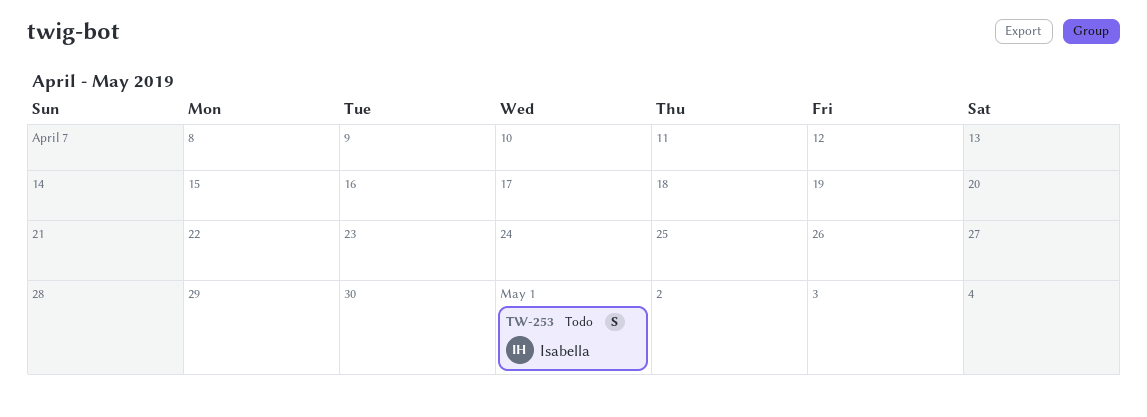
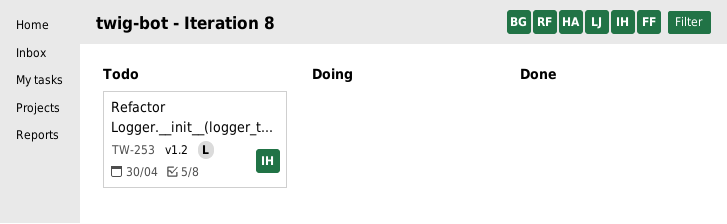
TW-253, estimate: S -> L
TW-253, due: May 1 -> Apr 30

